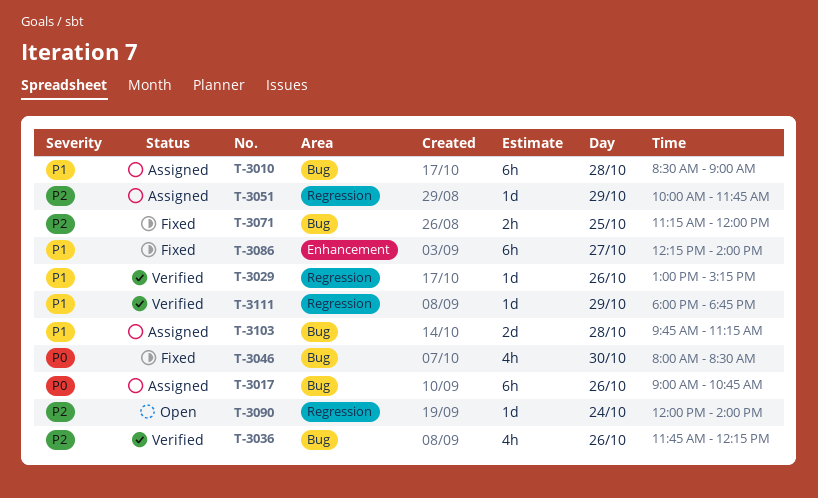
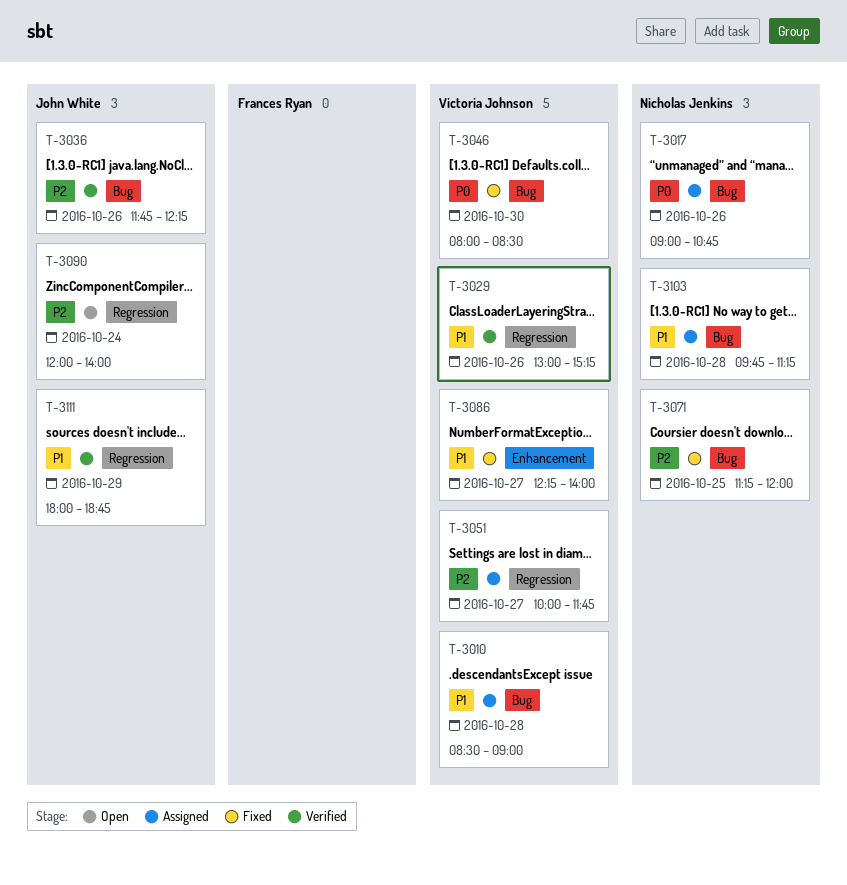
T-3051, day: Oct 29 -> Oct 27

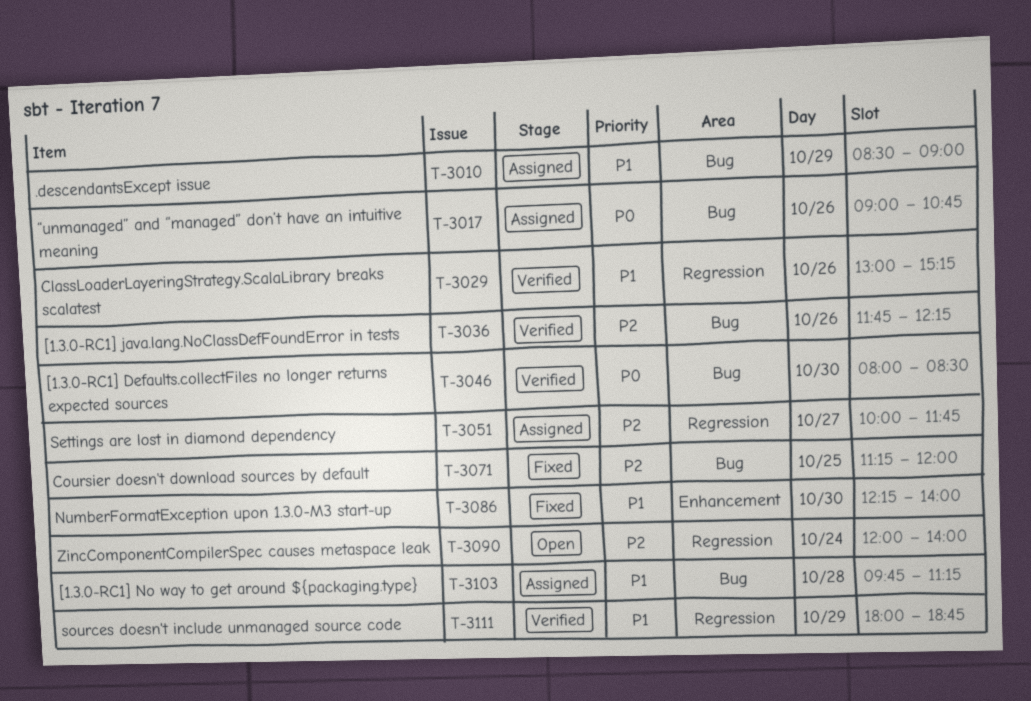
T-3010, day: Oct 28 -> Oct 29
T-3046, status: Fixed -> Verified
T-3086, day: Oct 27 -> Oct 30

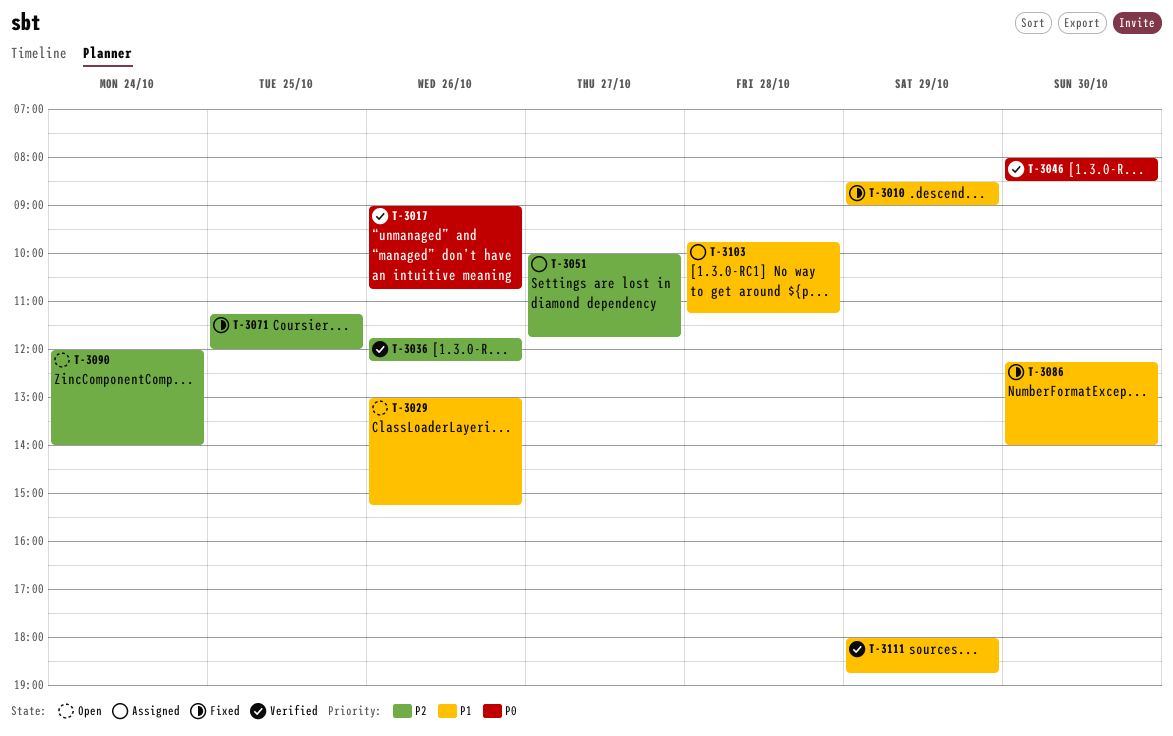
T-3010, status: Assigned -> Fixed
T-3017, status: Assigned -> Verified
T-3029, status: Verified -> Open

